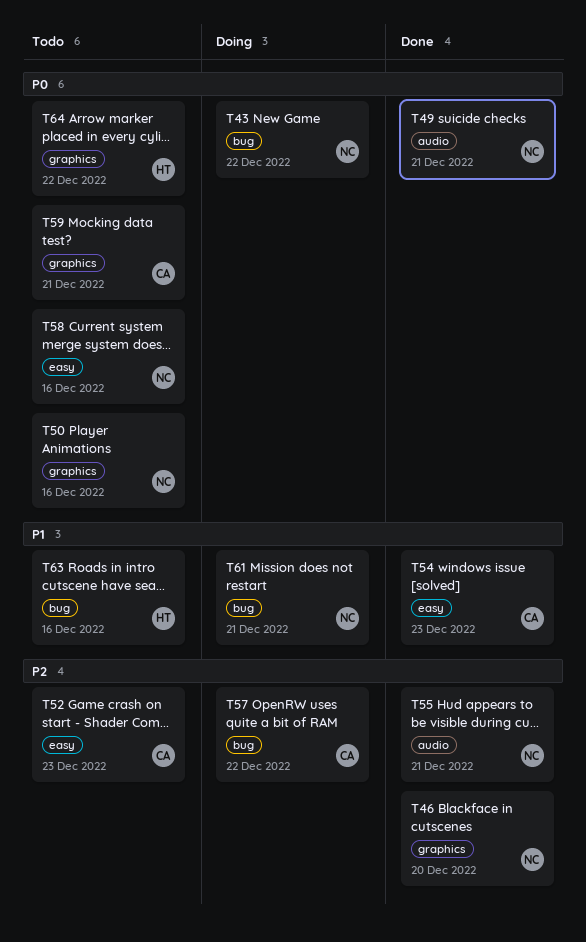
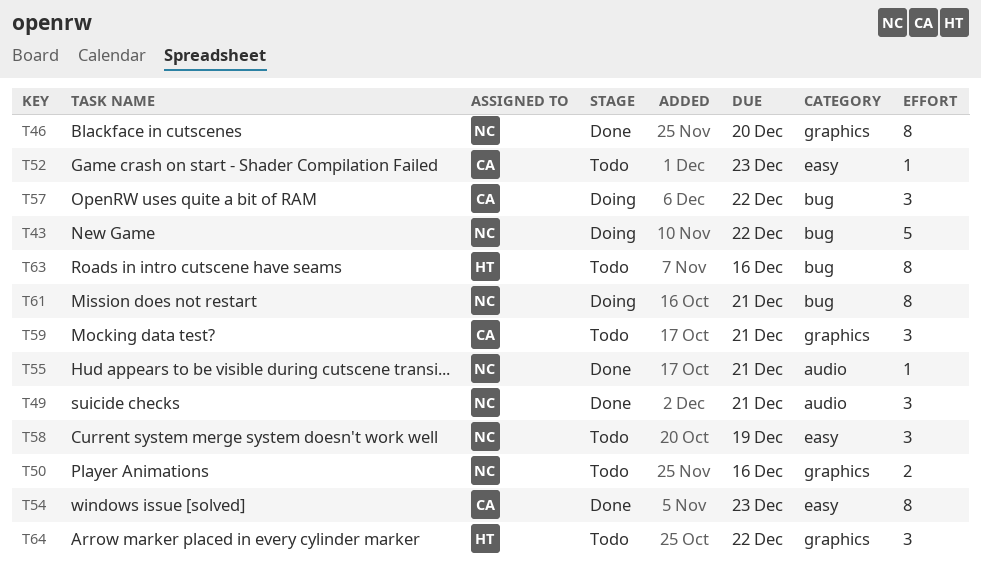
T58, due: Dec 16 -> Dec 19

